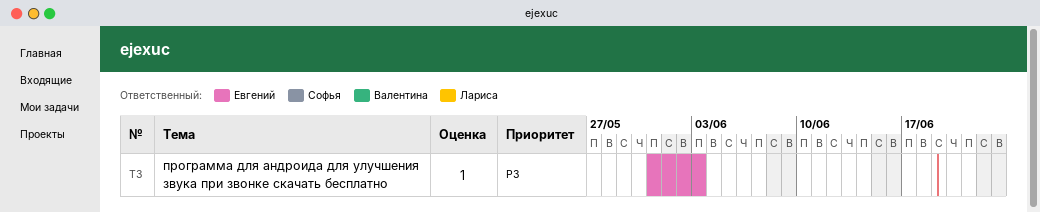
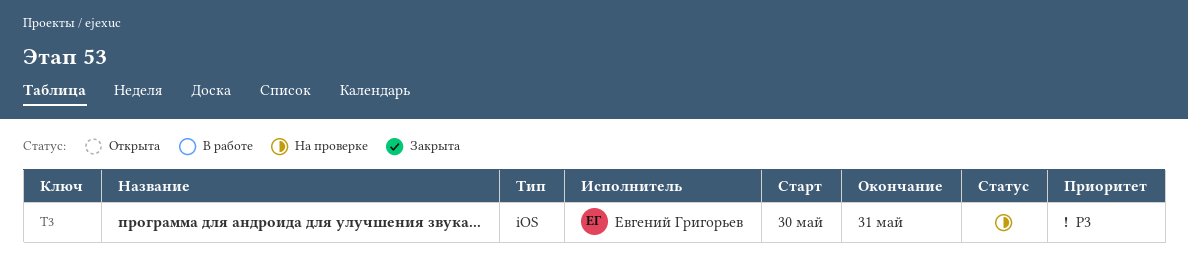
T3, start: May 31 -> May 30
T3, due: Jun 3 -> May 31

